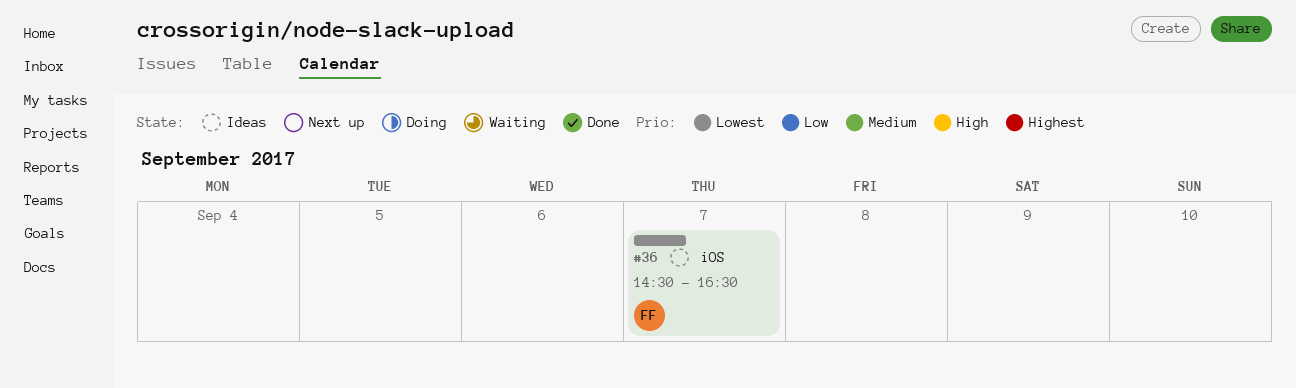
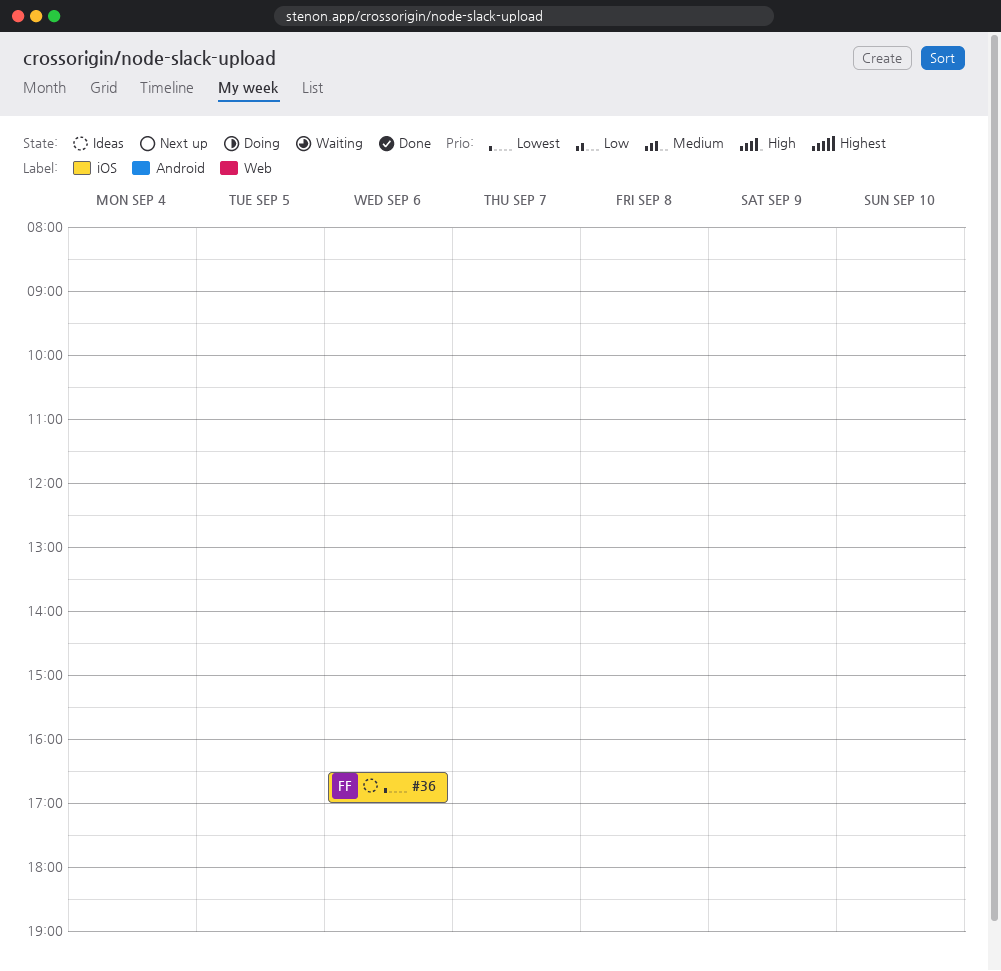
#36, day: Sep 7 -> Sep 6
#36, begins: 14:30 -> 16:30
#36, ends: 16:30 -> 17:00

